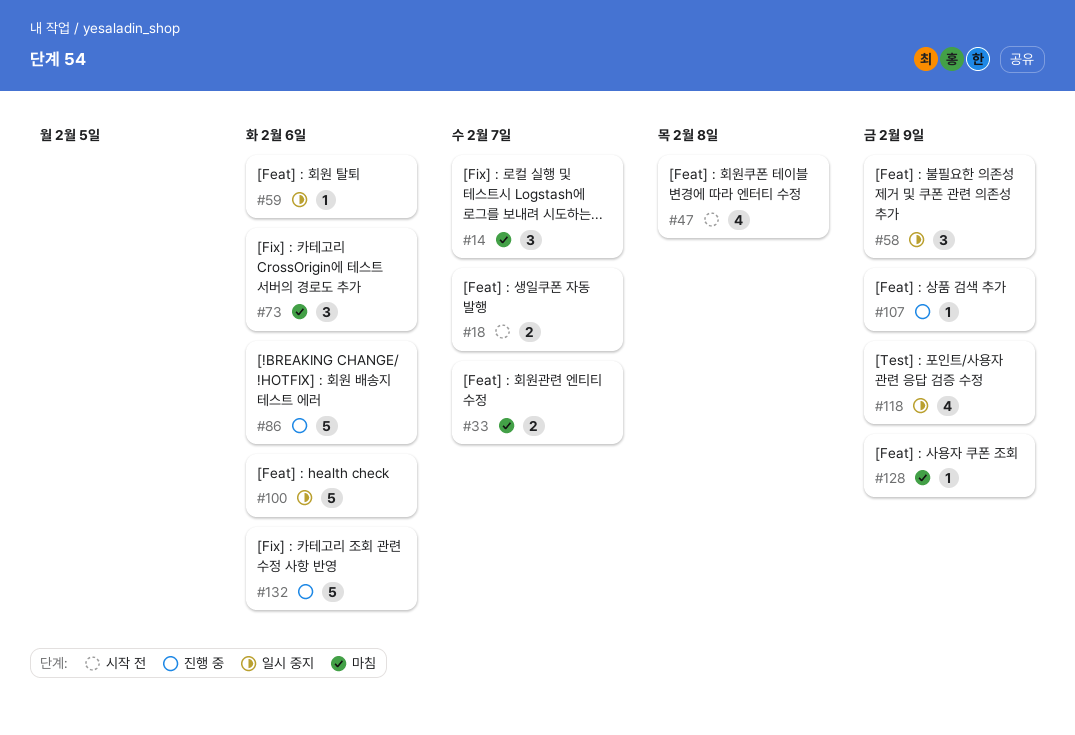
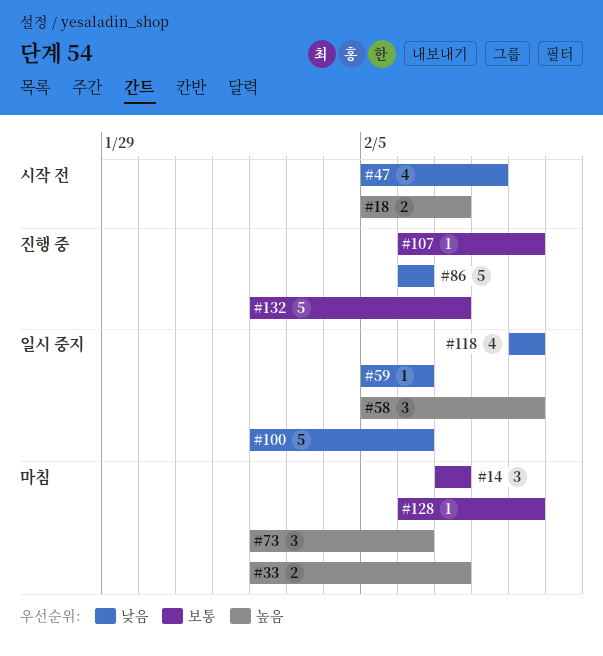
#132, due: Feb 6 -> Feb 7

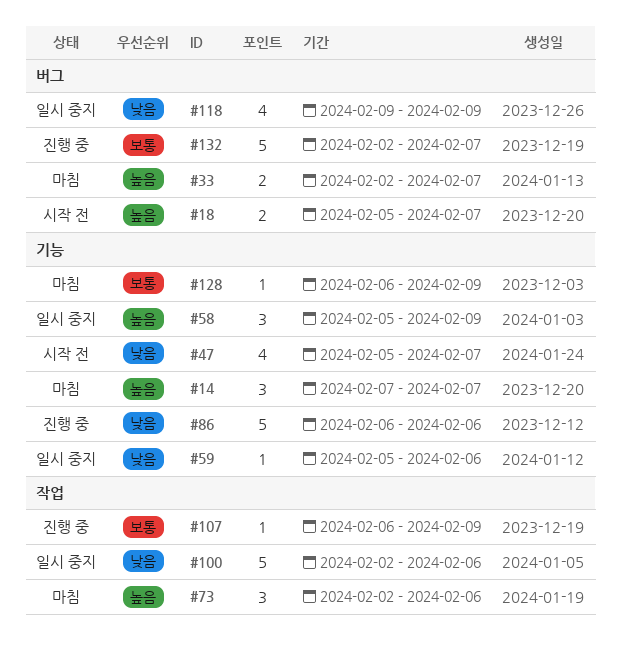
#14, priority: 보통 -> 높음
#47, due: Feb 8 -> Feb 7

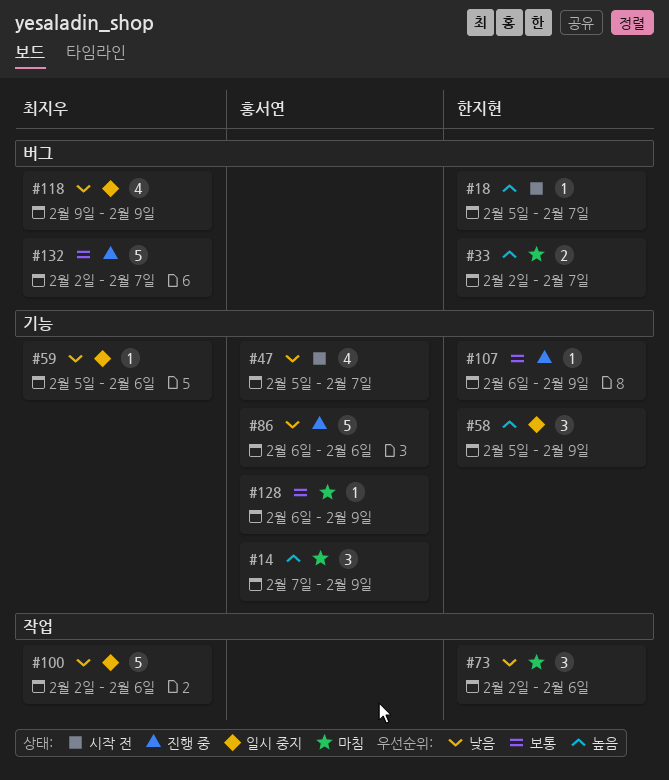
#14, due: Feb 7 -> Feb 9
#18, estimate: 2 -> 1
#73, priority: 높음 -> 낮음
#107, label: 작업 -> 기능

